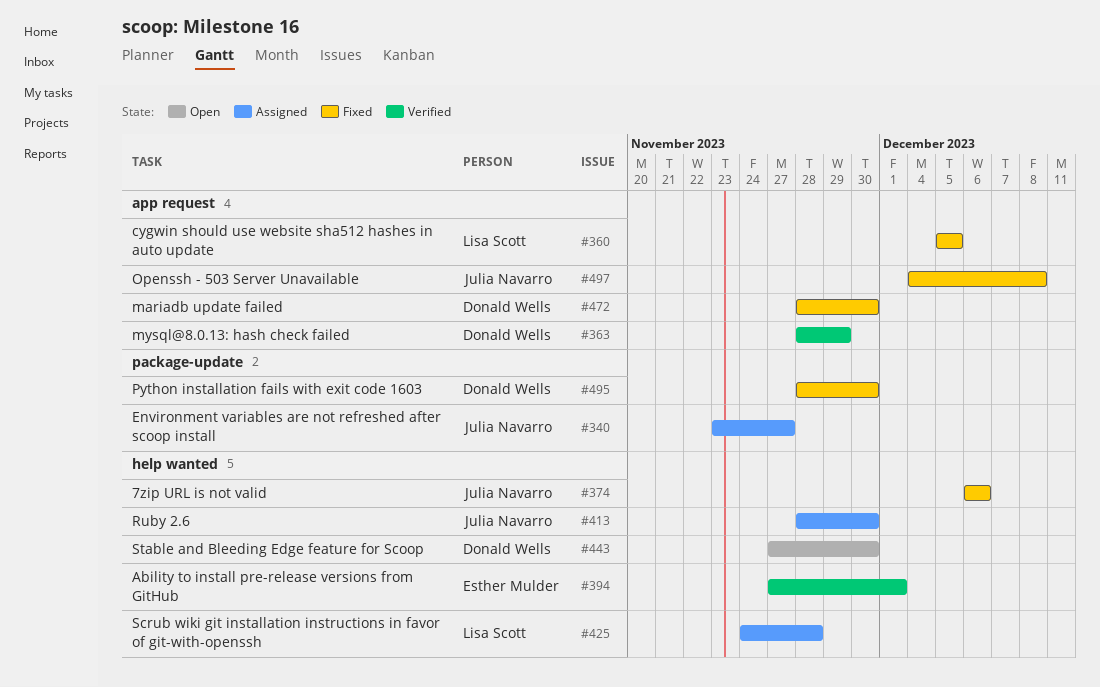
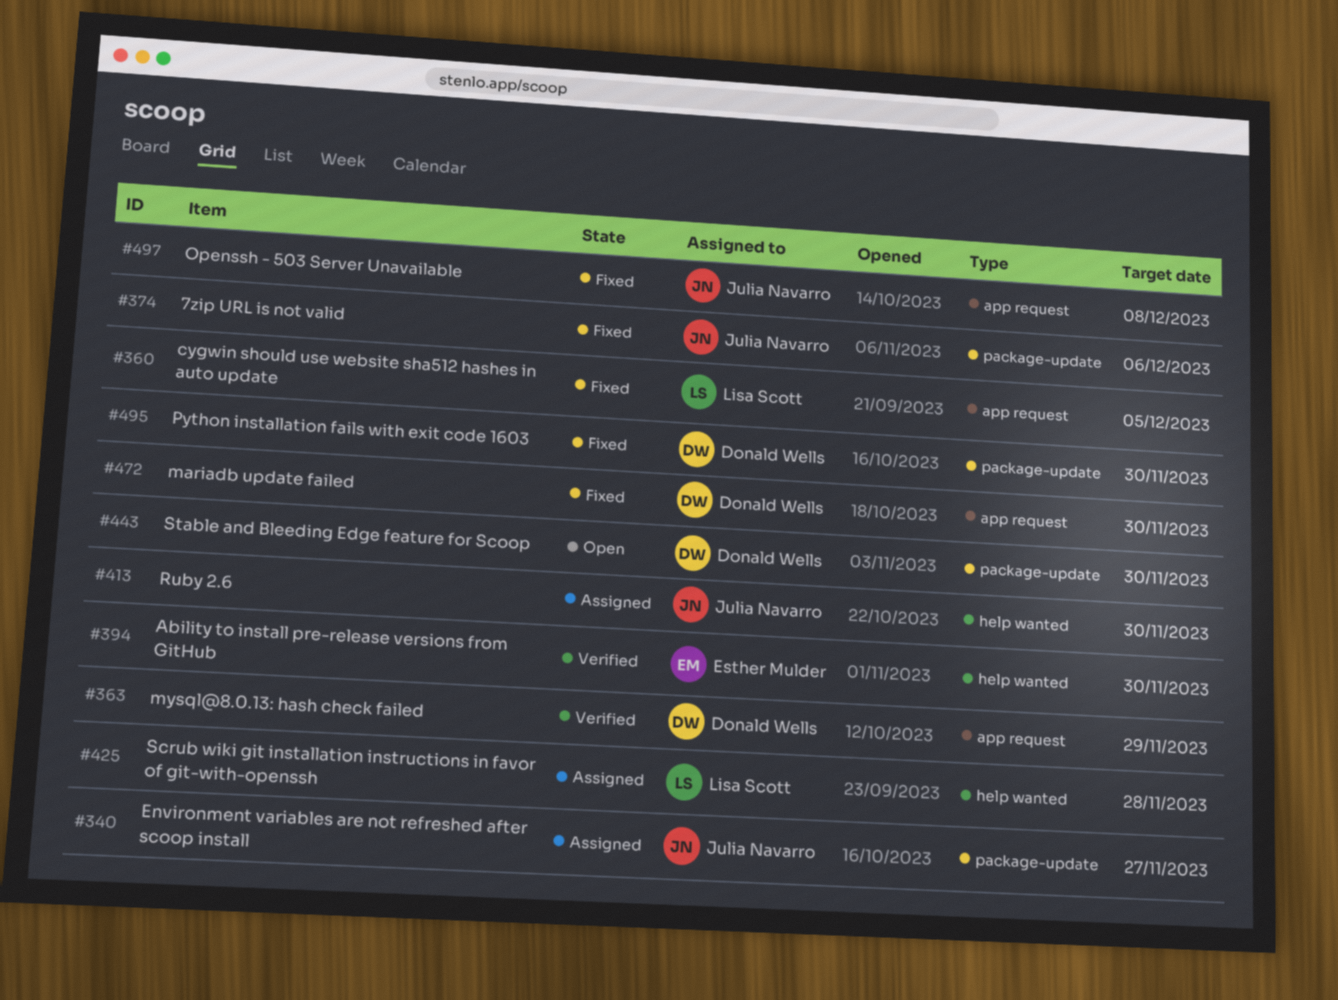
#374, label: help wanted -> package-update
#394, due: Dec 1 -> Nov 30
#443, label: help wanted -> package-update

